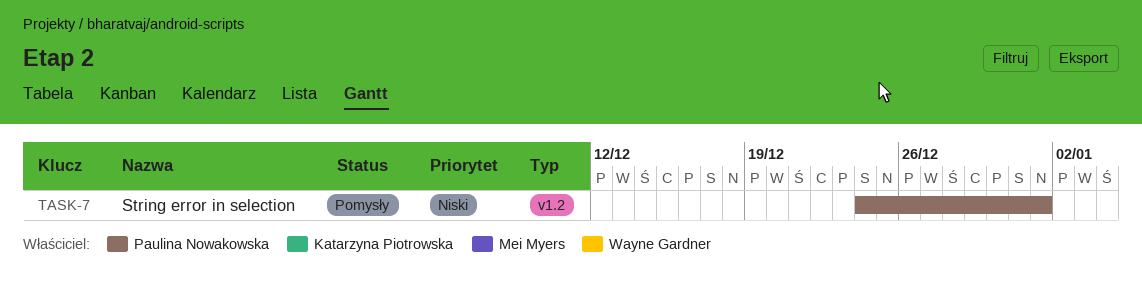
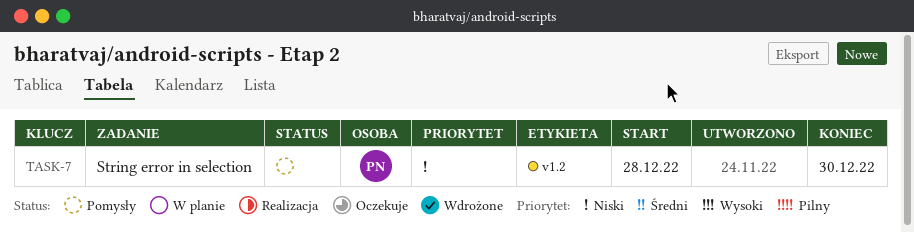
TASK-7, start: Dec 24 -> Dec 28
TASK-7, due: Jan 1 -> Dec 30

